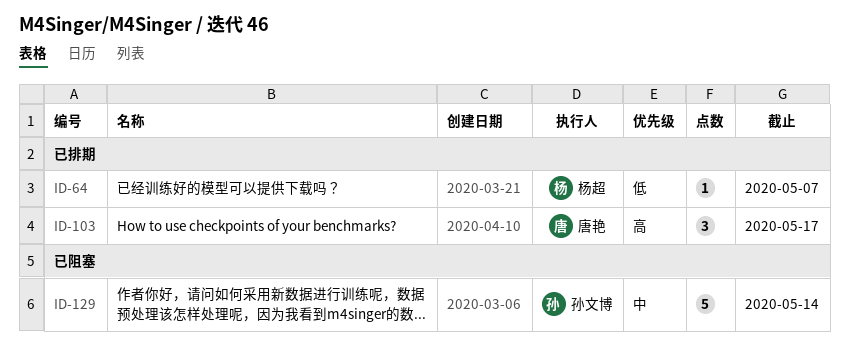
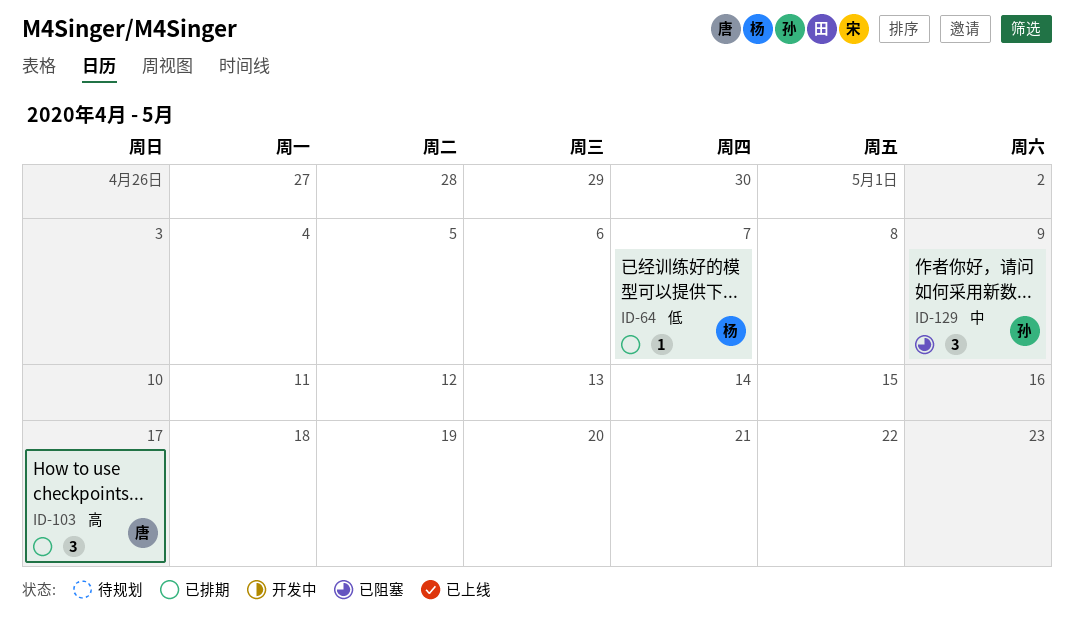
ID-129, estimate: 5 -> 3
ID-129, due: May 14 -> May 9

